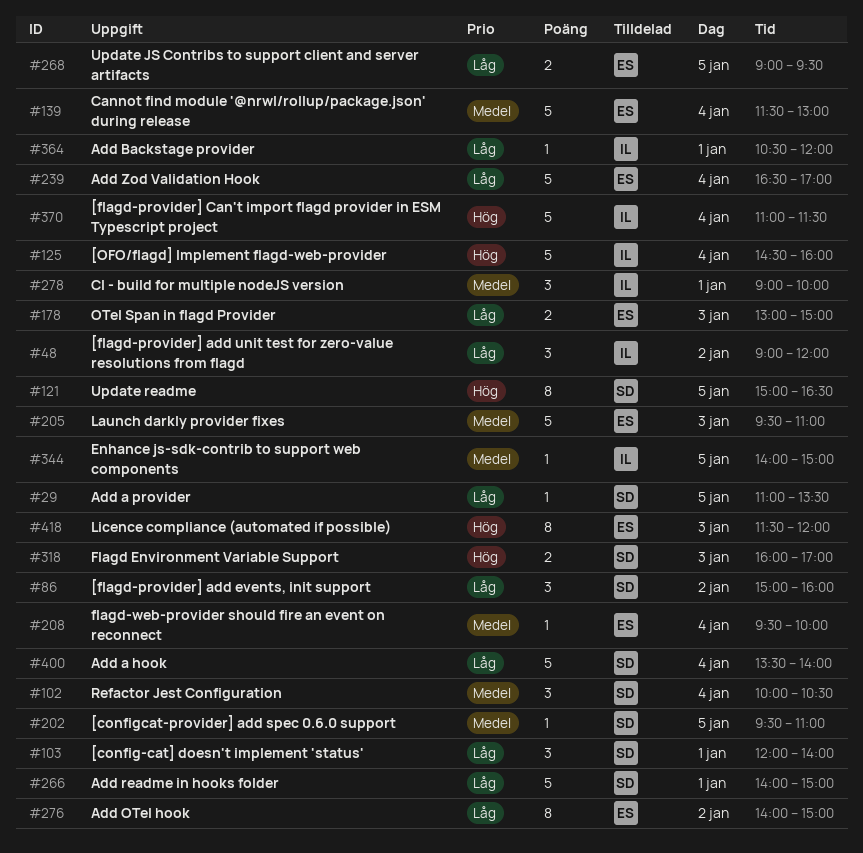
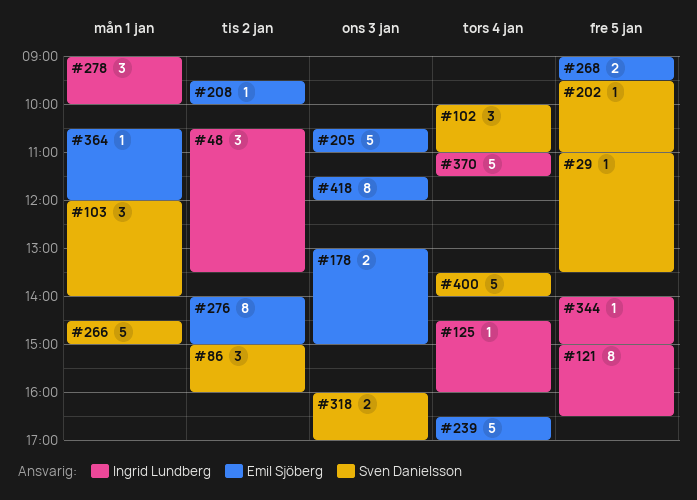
#48, begins: 09:00 -> 10:30
#48, ends: 12:00 -> 13:30
#102, ends: 10:30 -> 11:00
#121, owner: Sven Danielsson -> Ingrid Lundberg
#125, estimate: 5 -> 1
#139: present -> none
#205, begins: 09:30 -> 10:30
#208, day: Jan 4 -> Jan 2
#266, begins: 14:00 -> 14:30
#364, owner: Ingrid Lundberg -> Emil Sjöberg

